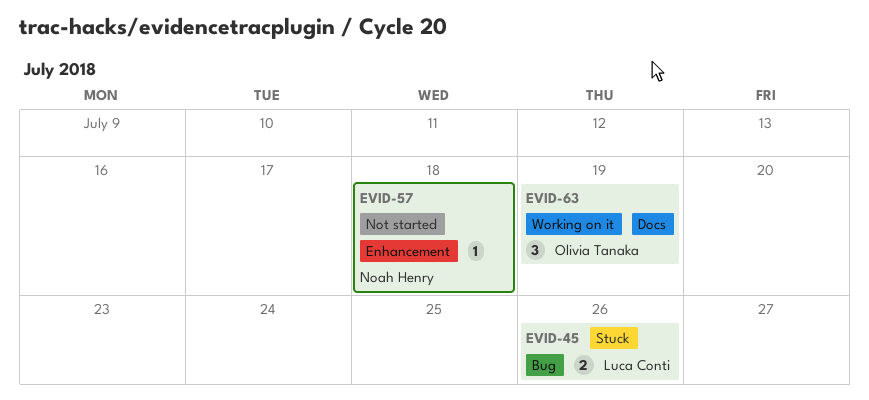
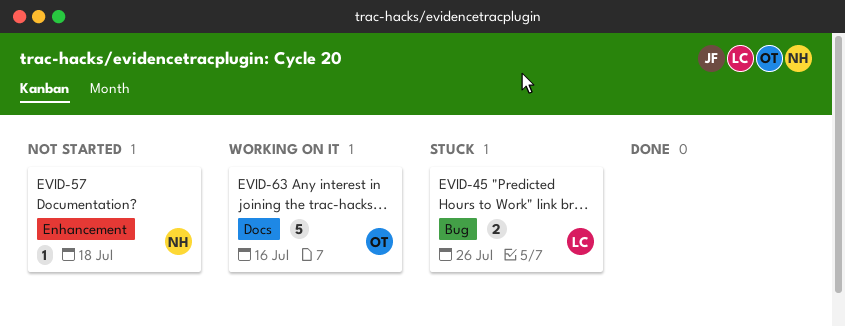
EVID-63, estimate: 3 -> 5
EVID-63, due: Jul 19 -> Jul 16

